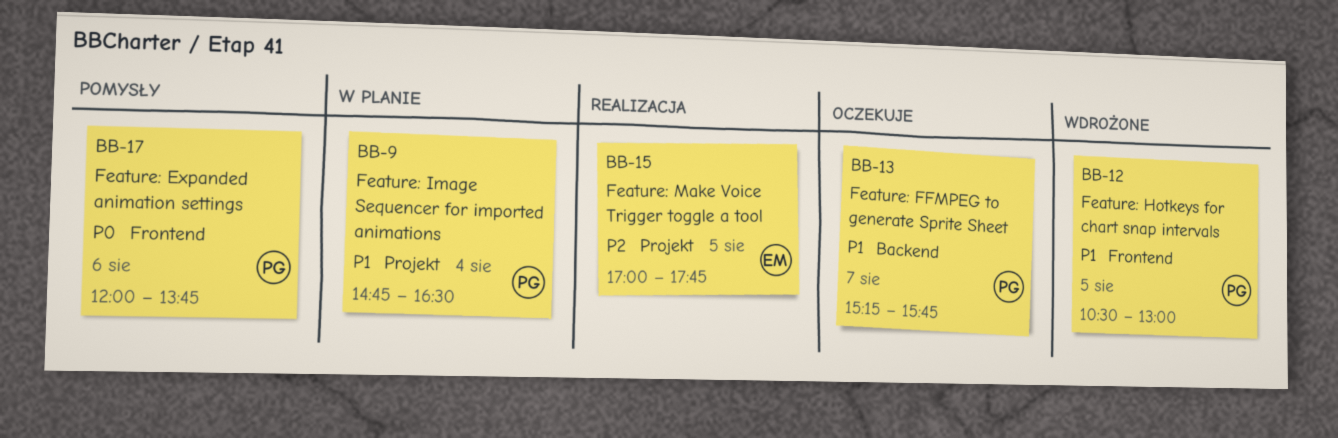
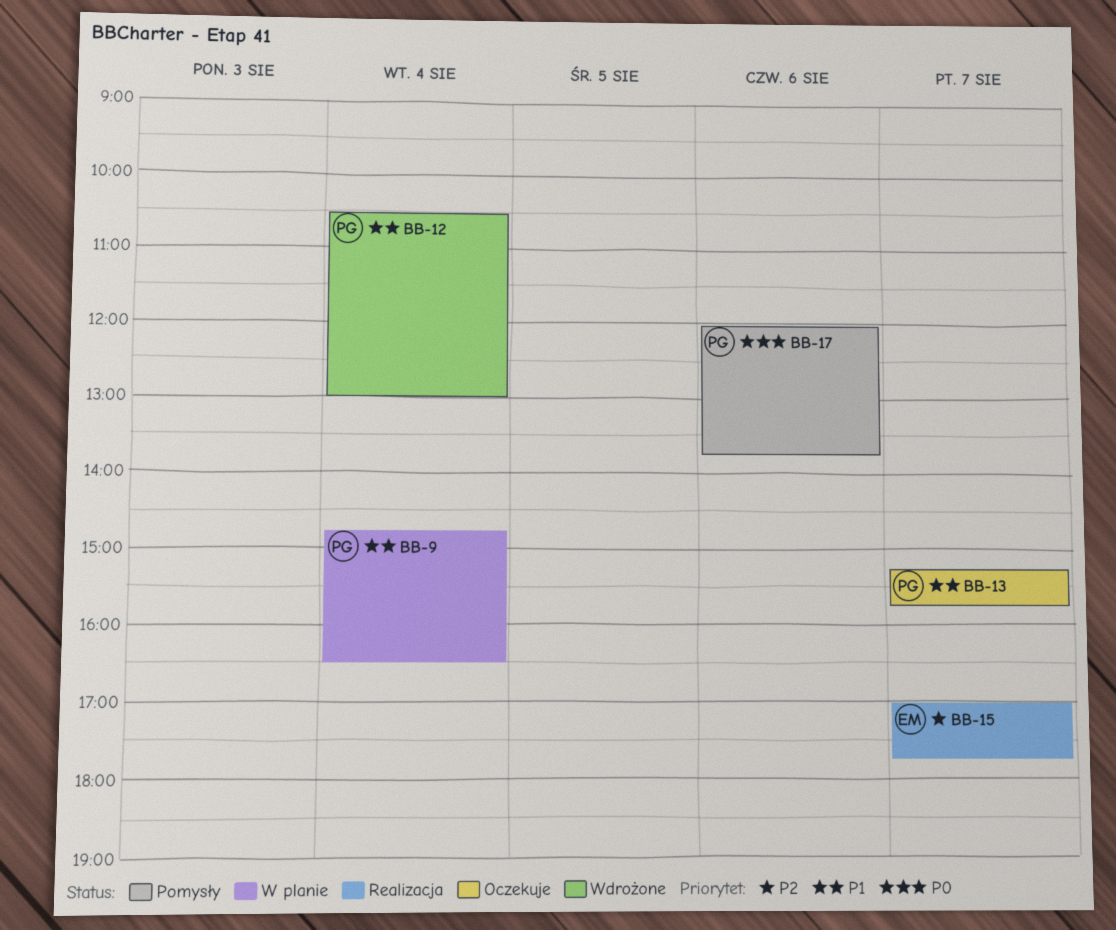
BB-12, day: Aug 5 -> Aug 4
BB-15, day: Aug 5 -> Aug 7

